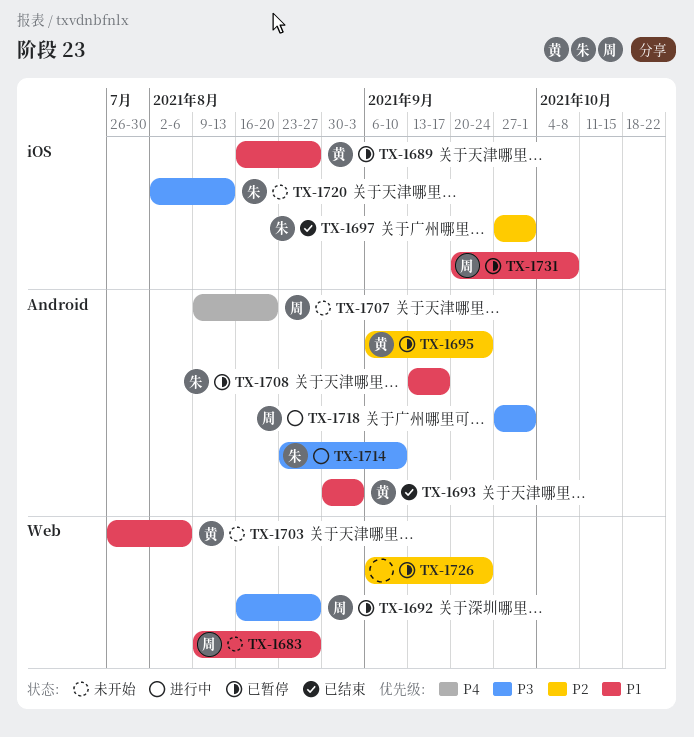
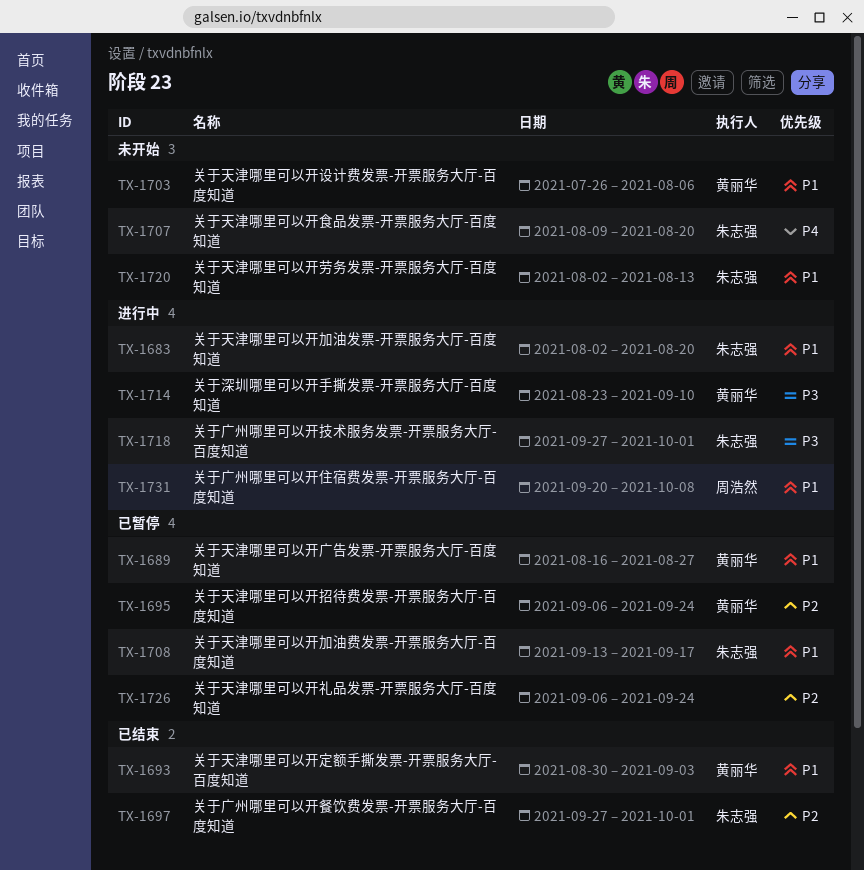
TX-1683, status: 未开始 -> 进行中
TX-1683, owner: 周浩然 -> 朱志强
TX-1683, start: Aug 9 -> Aug 2
TX-1683, due: Aug 27 -> Aug 20
TX-1692: present -> none
TX-1707, owner: 周浩然 -> 朱志强
TX-1714, owner: 朱志强 -> 黄丽华
TX-1718, owner: 周浩然 -> 朱志强
TX-1720, priority: P3 -> P1
TX-1731, status: 已暂停 -> 进行中

